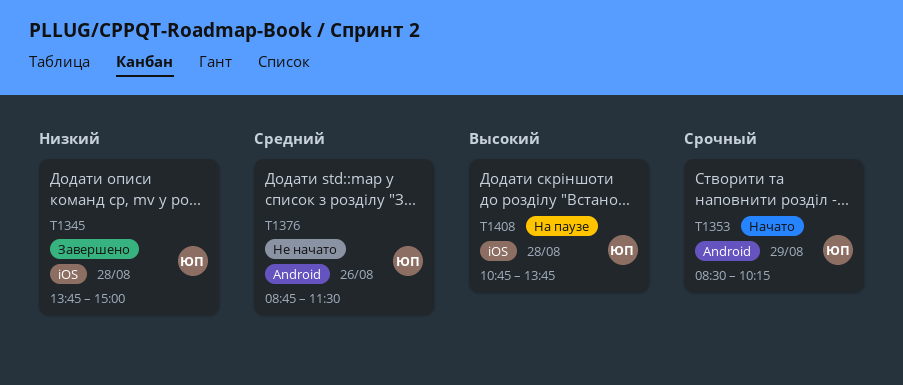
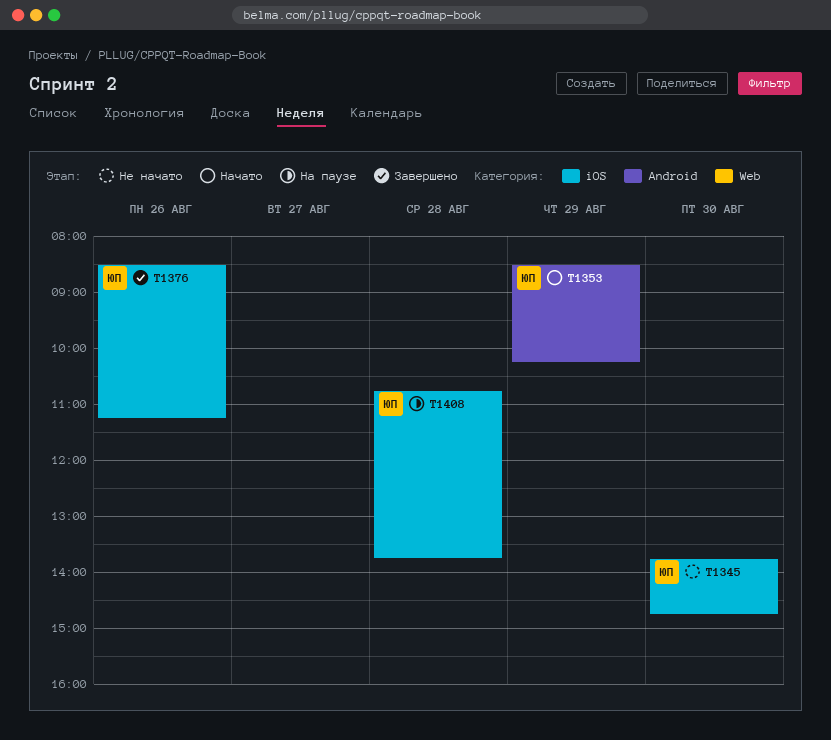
T1345, status: Завершено -> Не начато
T1345, day: Aug 28 -> Aug 30
T1345, ends: 15:00 -> 14:45
T1376, status: Не начато -> Завершено
T1376, label: Android -> iOS
T1376, begins: 08:45 -> 08:30
T1376, ends: 11:30 -> 11:15

